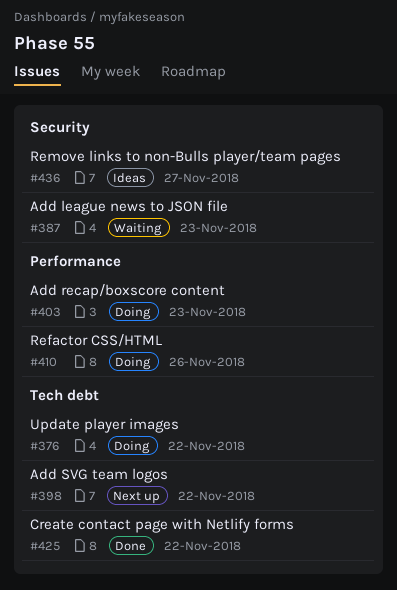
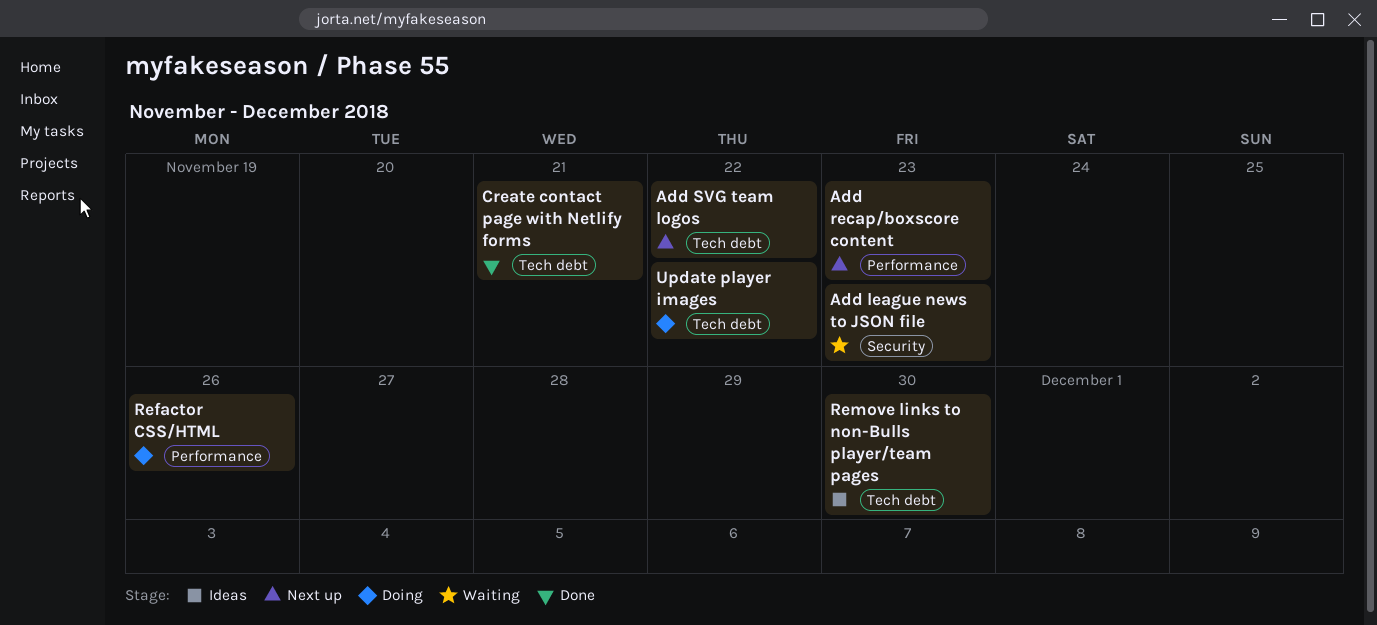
Add recap/boxscore content, status: Doing -> Next up
Create contact page with Netlify forms, due: Nov 22 -> Nov 21
Remove links to non-Bulls player/team pages, label: Security -> Tech debt
Remove links to non-Bulls player/team pages, due: Nov 27 -> Nov 30

